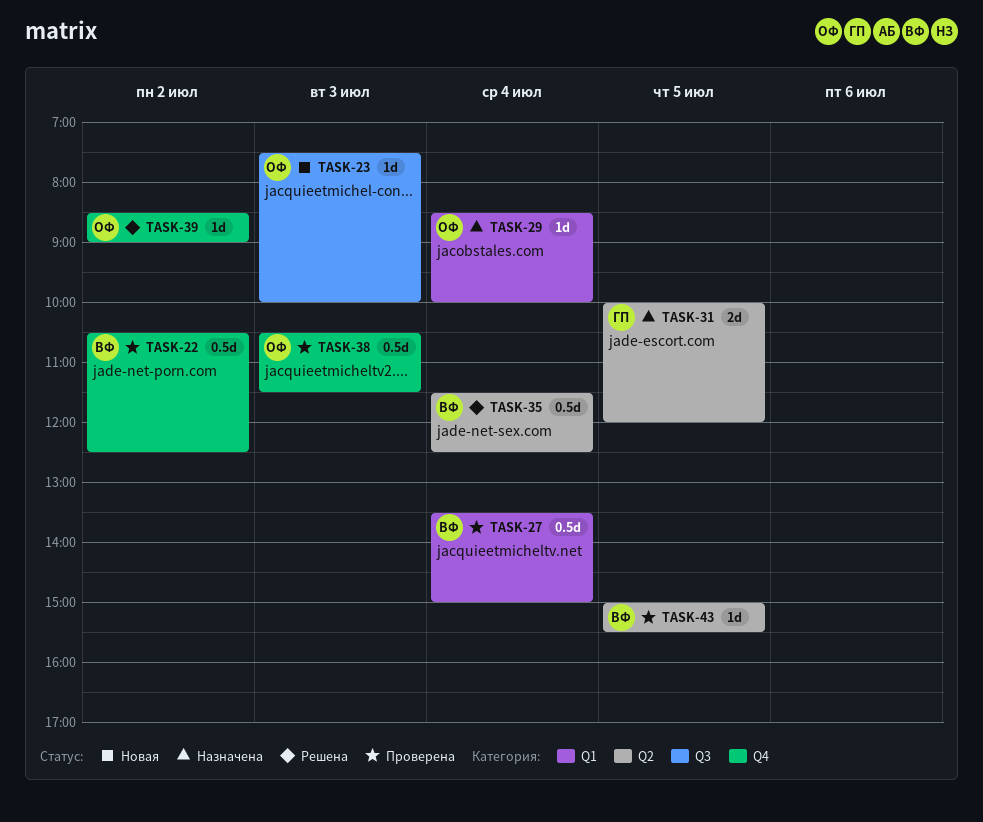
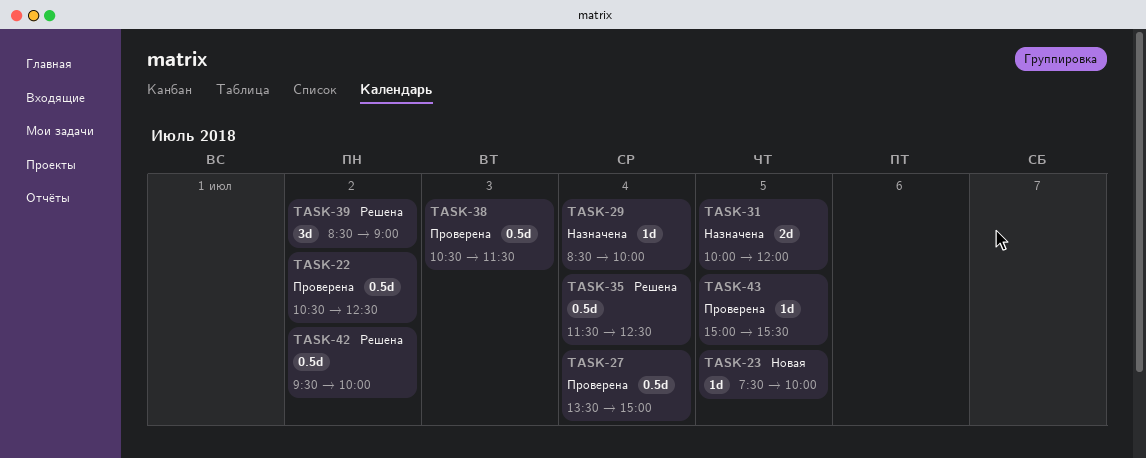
TASK-23, day: Jul 3 -> Jul 5
TASK-39, estimate: 1d -> 3d
TASK-42: none -> present

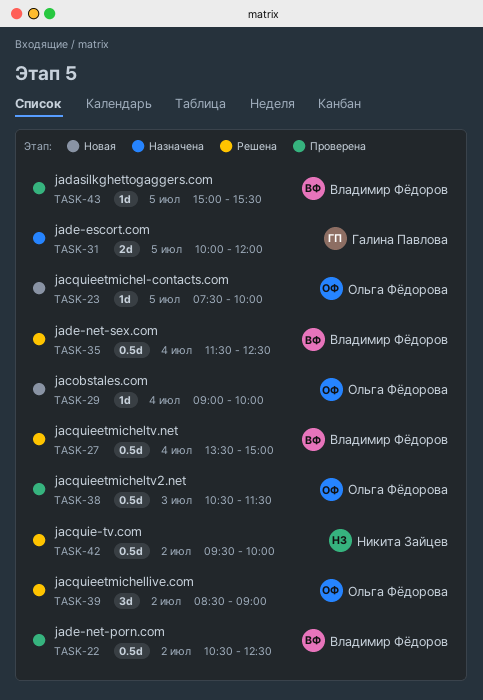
TASK-27, status: Проверена -> Решена
TASK-29, status: Назначена -> Новая
TASK-29, begins: 08:30 -> 09:00

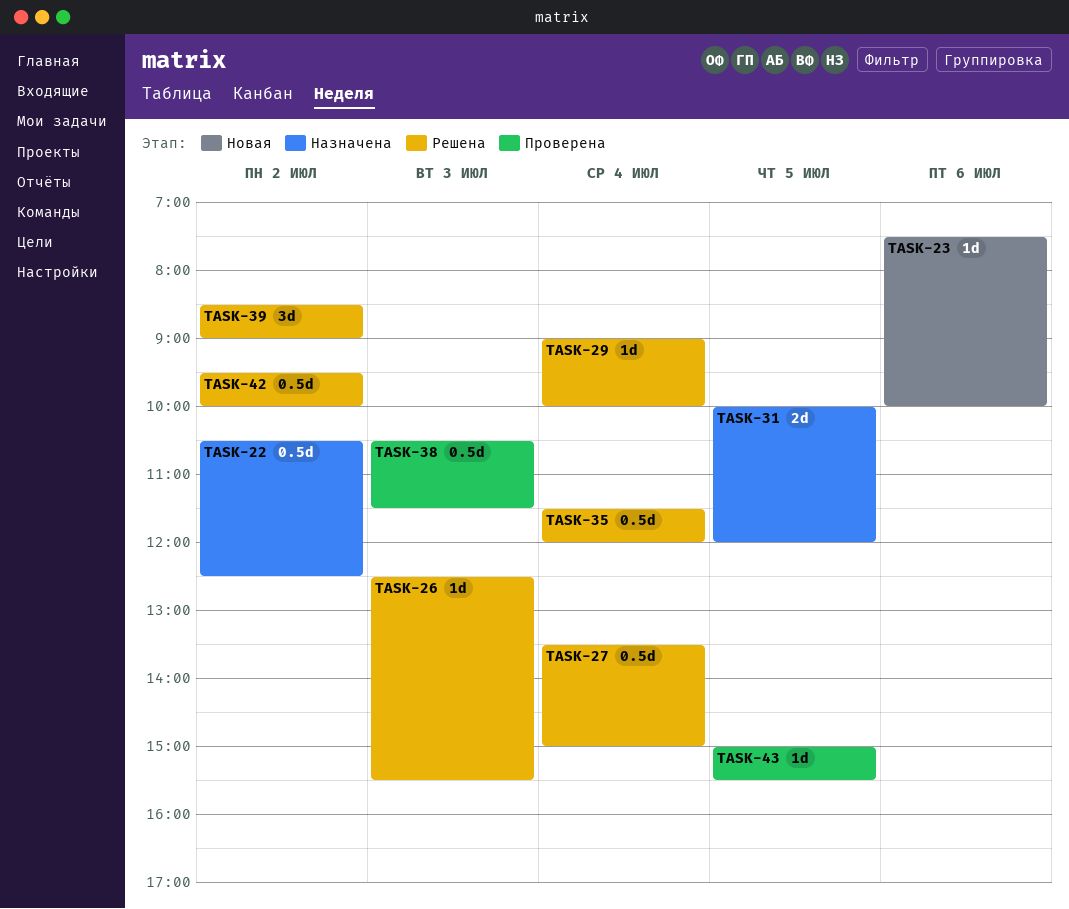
TASK-22, status: Проверена -> Назначена
TASK-23, day: Jul 5 -> Jul 6
TASK-26: none -> present
TASK-29, status: Новая -> Решена
TASK-35, ends: 12:30 -> 12:00

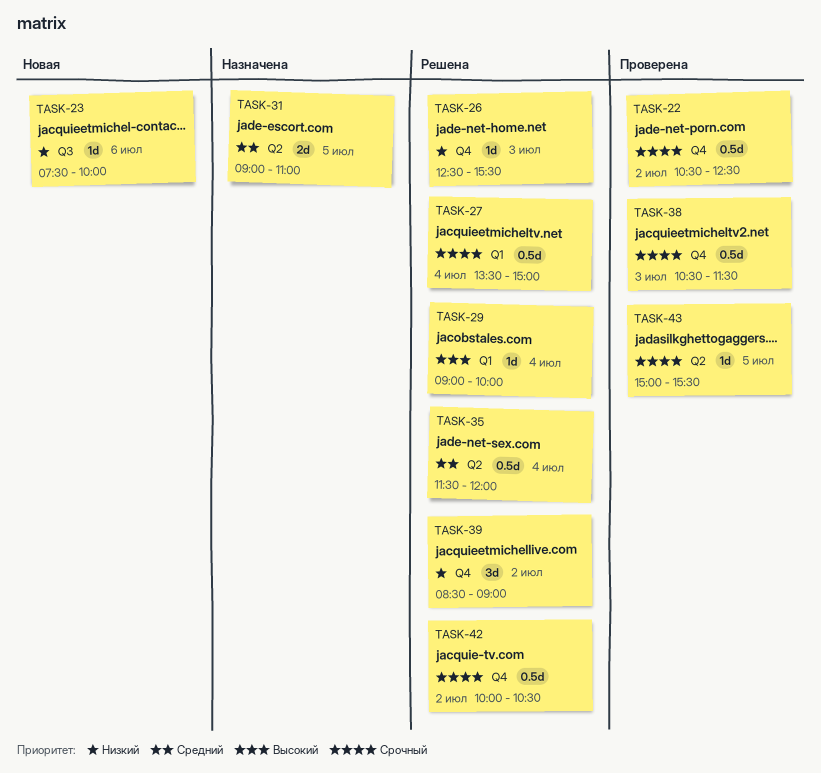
TASK-22, status: Назначена -> Проверена
TASK-31, begins: 10:00 -> 09:00
TASK-31, ends: 12:00 -> 11:00
TASK-42, begins: 09:30 -> 10:00
TASK-42, ends: 10:00 -> 10:30

